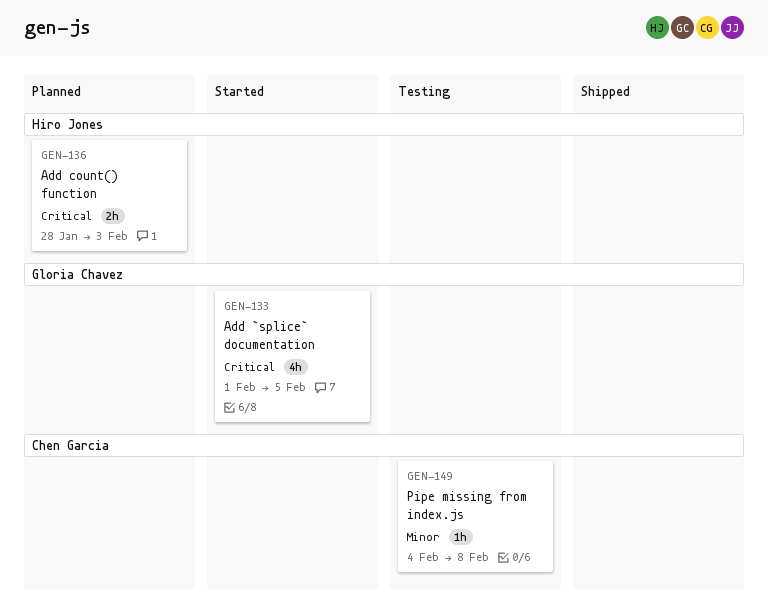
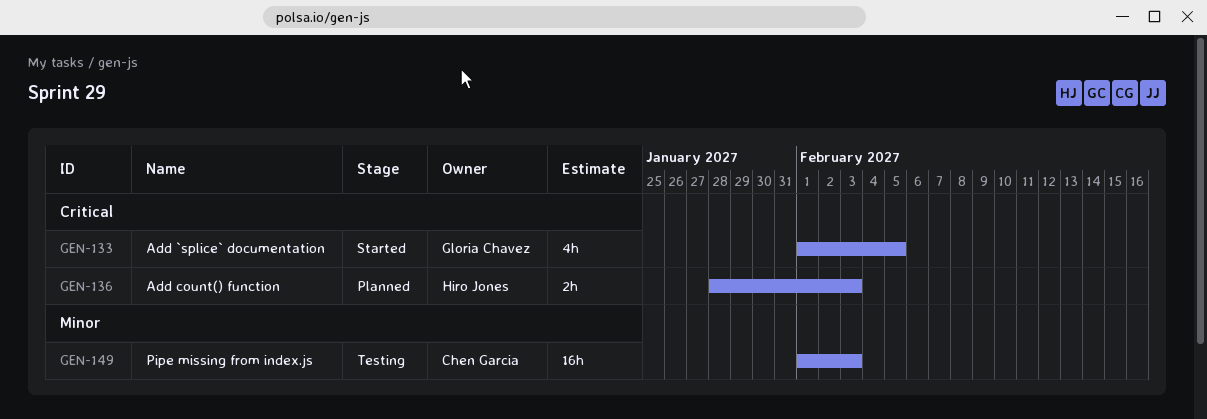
GEN-149, estimate: 1h -> 16h
GEN-149, start: Feb 4 -> Feb 1
GEN-149, due: Feb 8 -> Feb 3

